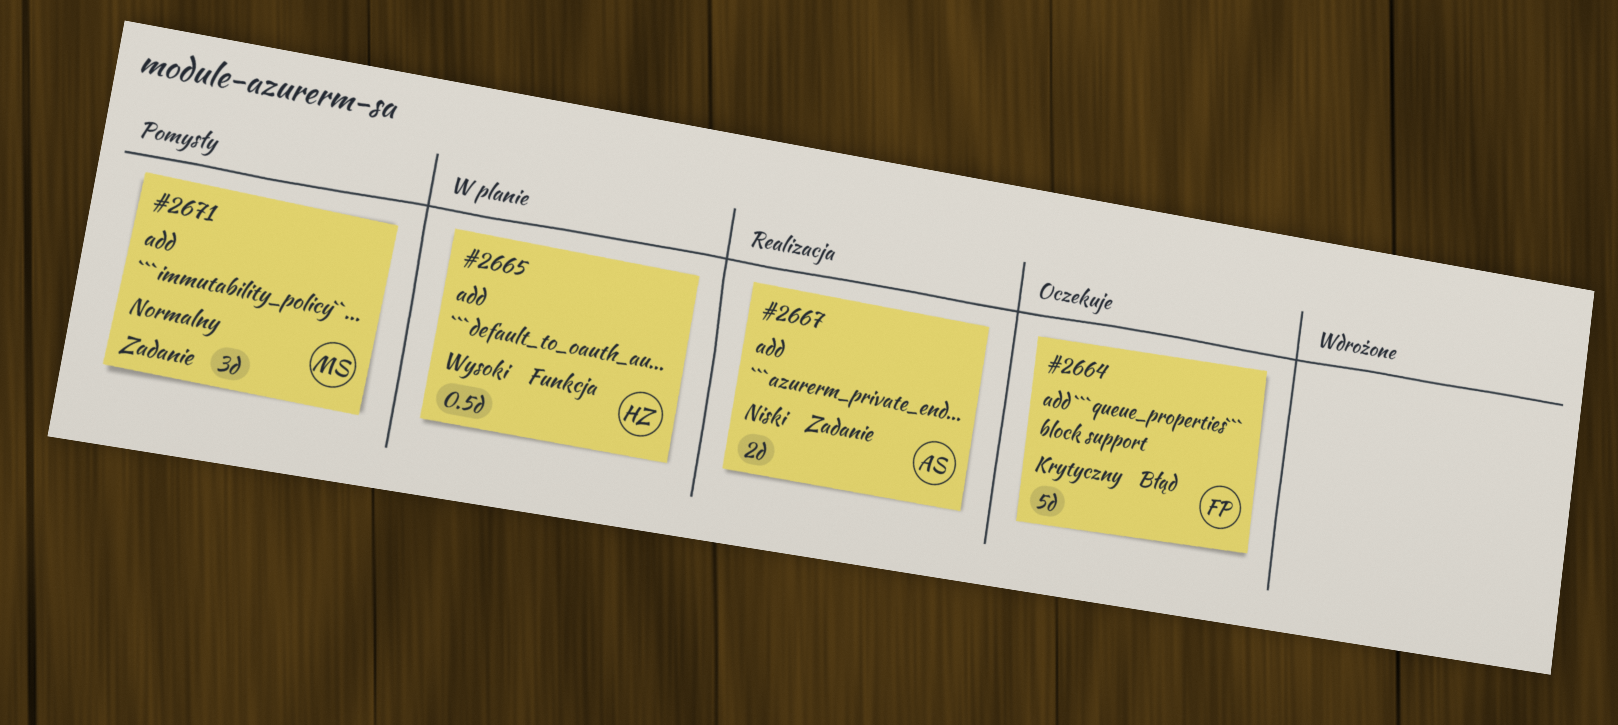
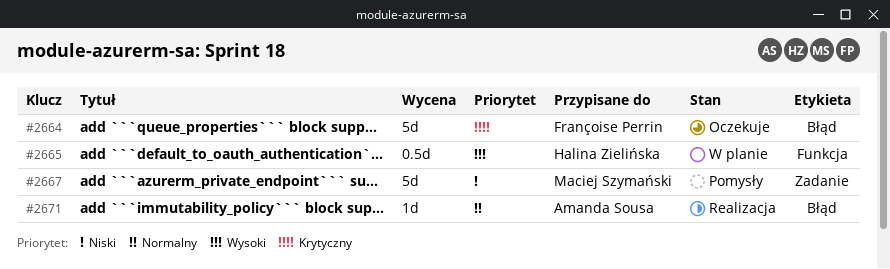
#2667, status: Realizacja -> Pomysły
#2667, owner: Amanda Sousa -> Maciej Szymański
#2667, estimate: 2d -> 5d
#2671, status: Pomysły -> Realizacja
#2671, owner: Maciej Szymański -> Amanda Sousa
#2671, label: Zadanie -> Błąd
#2671, estimate: 3d -> 1d

